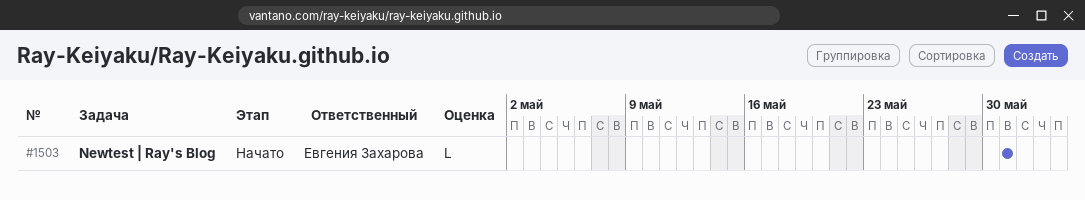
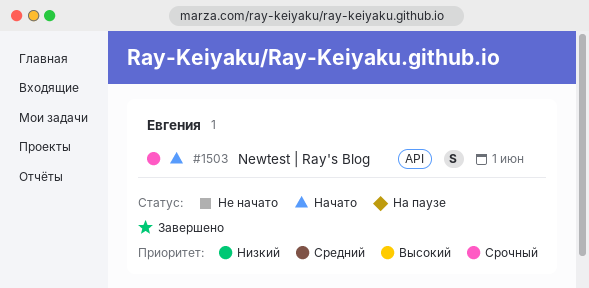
#1503, estimate: L -> S
#1503, due: May 31 -> Jun 1

